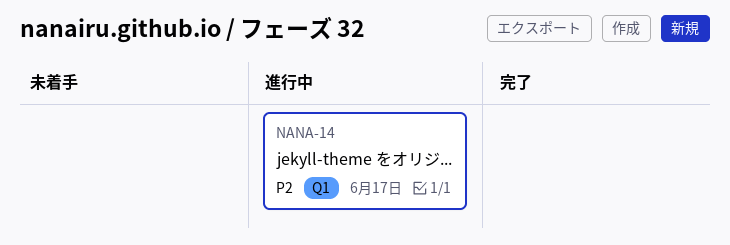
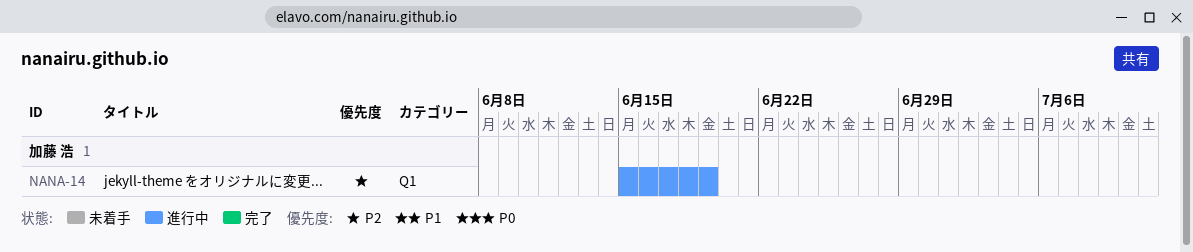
NANA-14, due: Jun 17 -> Jun 19

